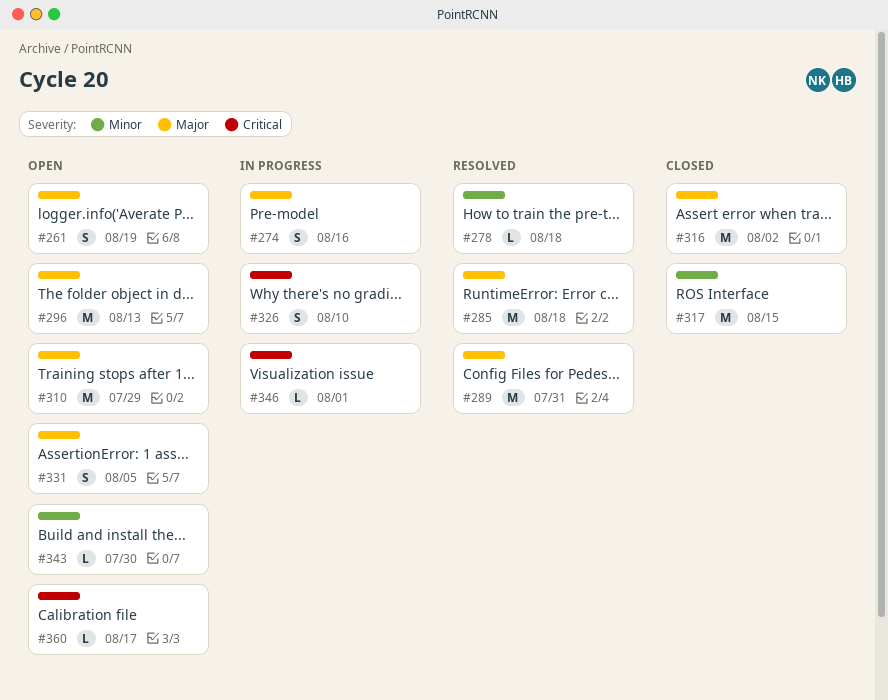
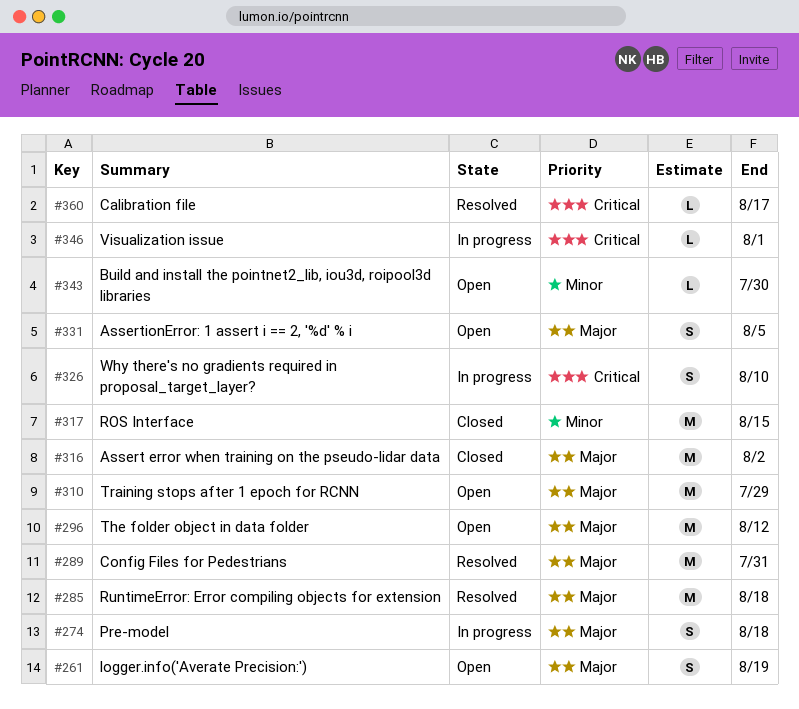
#274, due: Aug 16 -> Aug 18
#278: present -> none
#296, due: Aug 13 -> Aug 12
#360, status: Open -> Resolved

